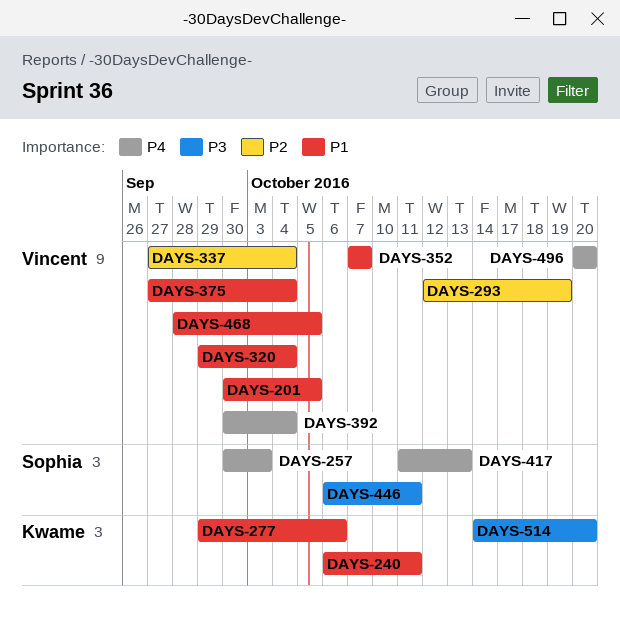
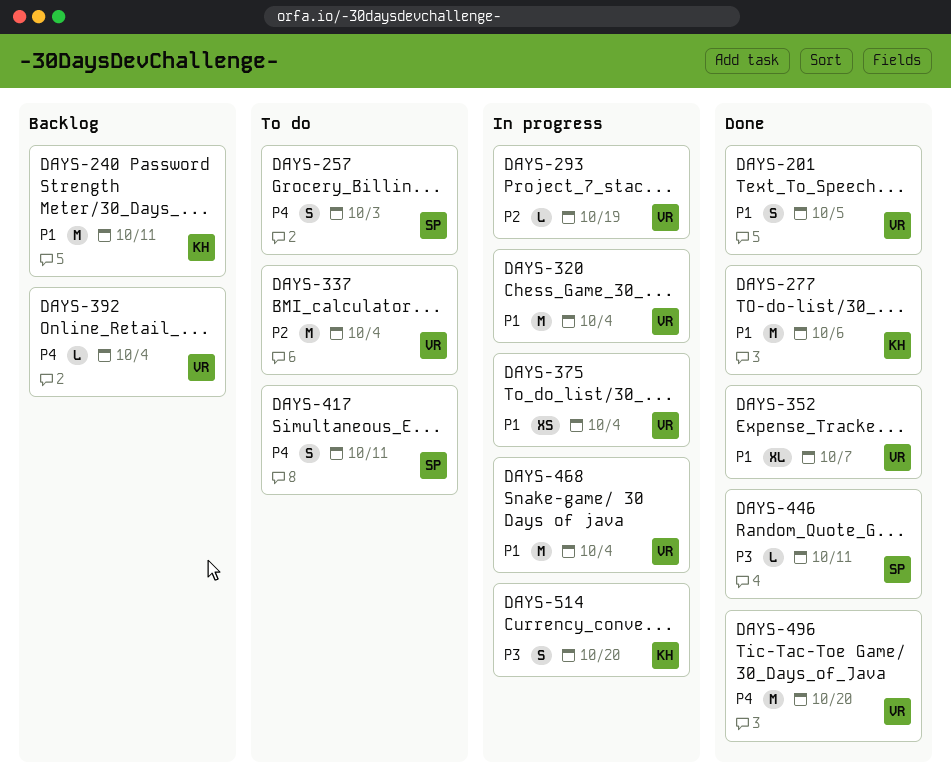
DAYS-417, due: Oct 13 -> Oct 11
DAYS-468, due: Oct 5 -> Oct 4

